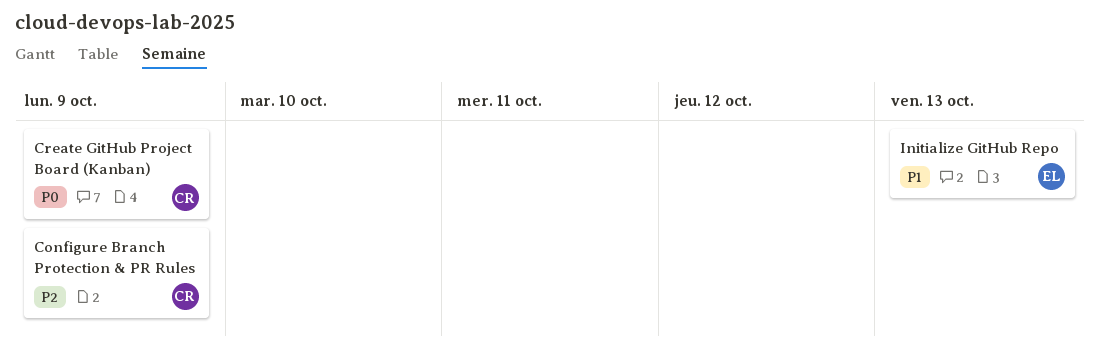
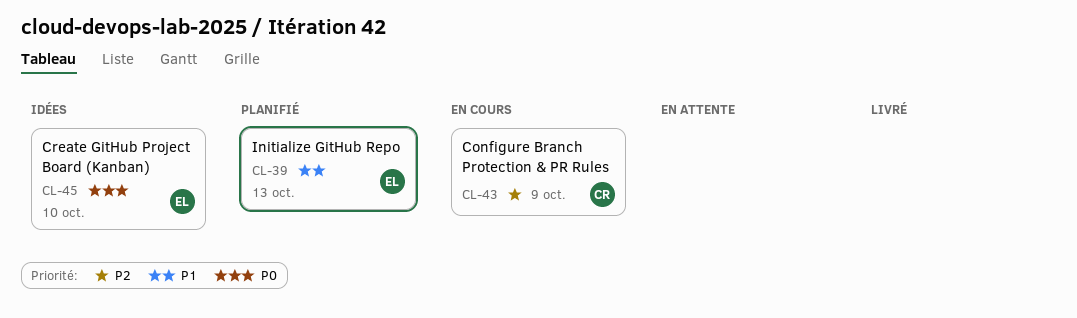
Create GitHub Project Board (Kanban), owner: CR -> EL
Create GitHub Project Board (Kanban), due: Oct 9 -> Oct 10

